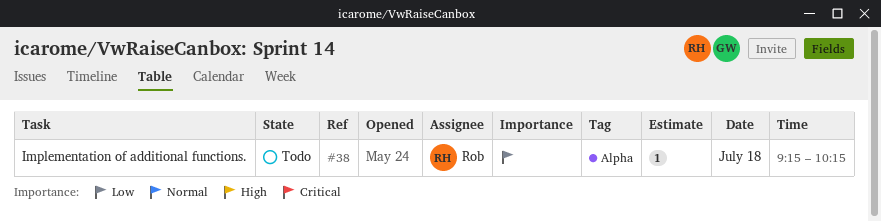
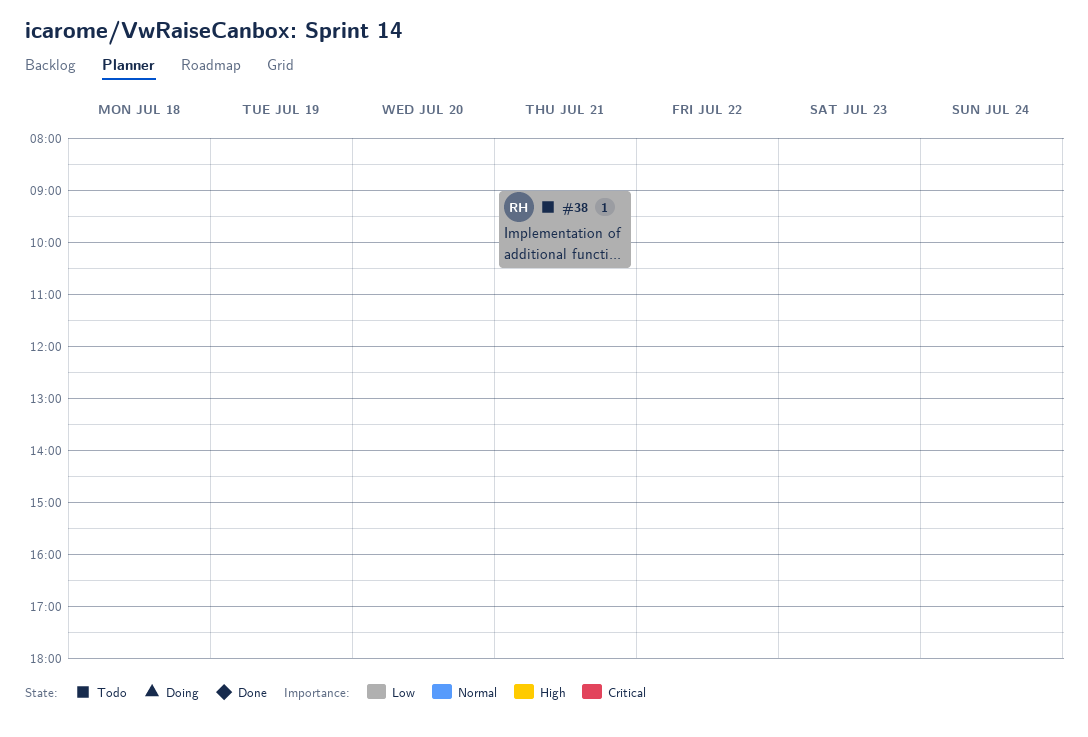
#38, day: Jul 18 -> Jul 21
#38, begins: 09:15 -> 09:00
#38, ends: 10:15 -> 10:30

